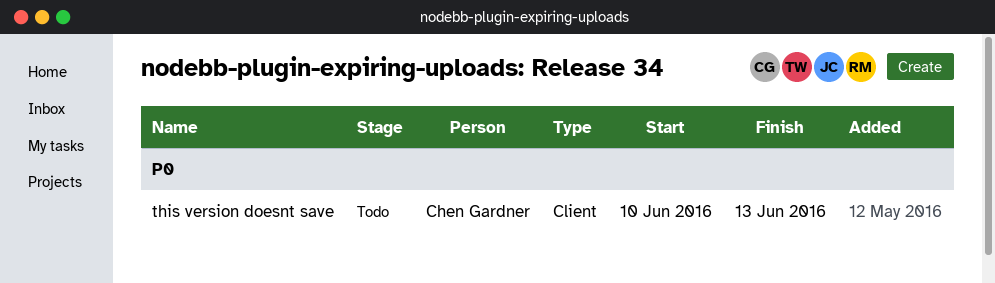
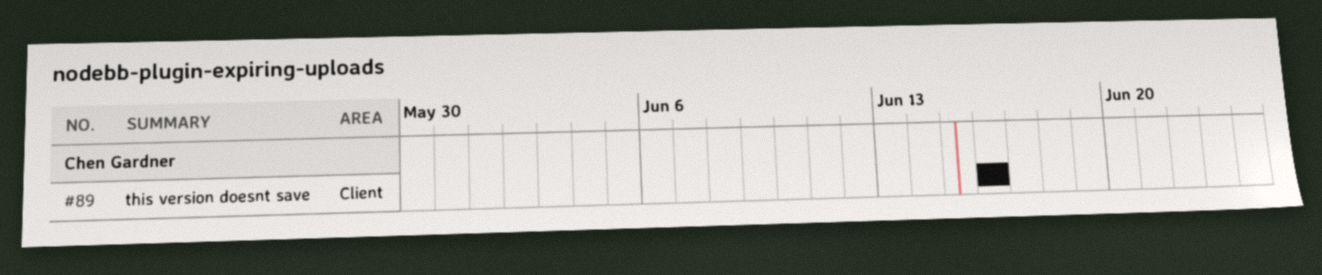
this version doesnt save, start: Jun 10 -> Jun 16
this version doesnt save, due: Jun 13 -> Jun 16

